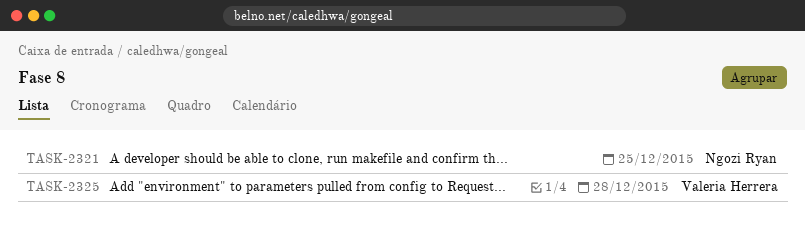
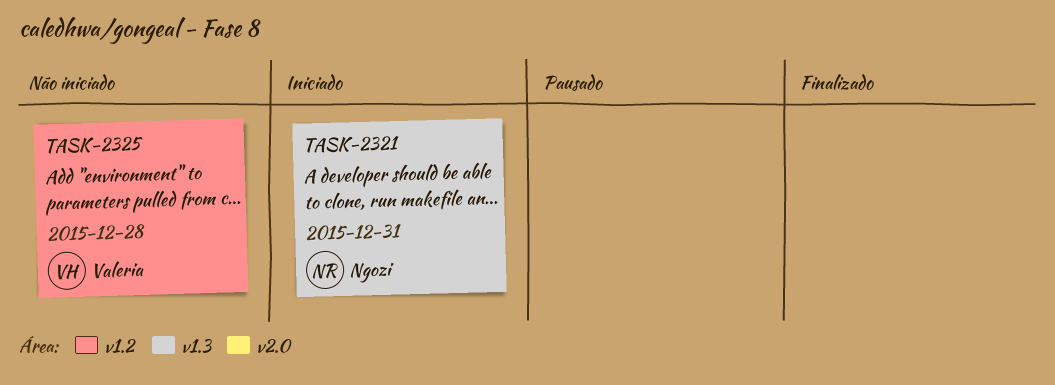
TASK-2321, due: Dec 25 -> Dec 31

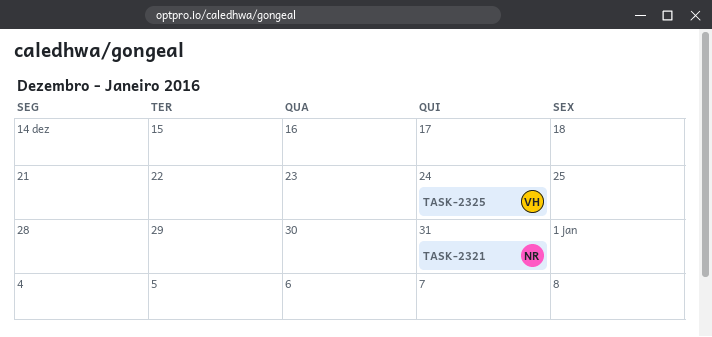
TASK-2325, due: Dec 28 -> Dec 24

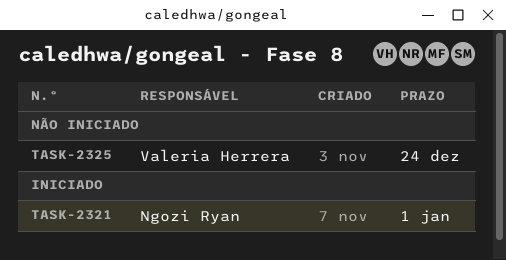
TASK-2321, due: Dec 31 -> Jan 1

